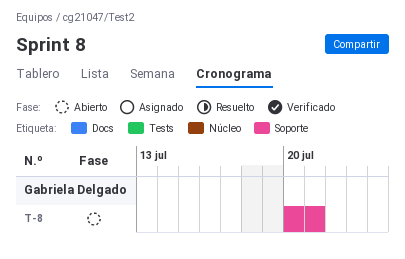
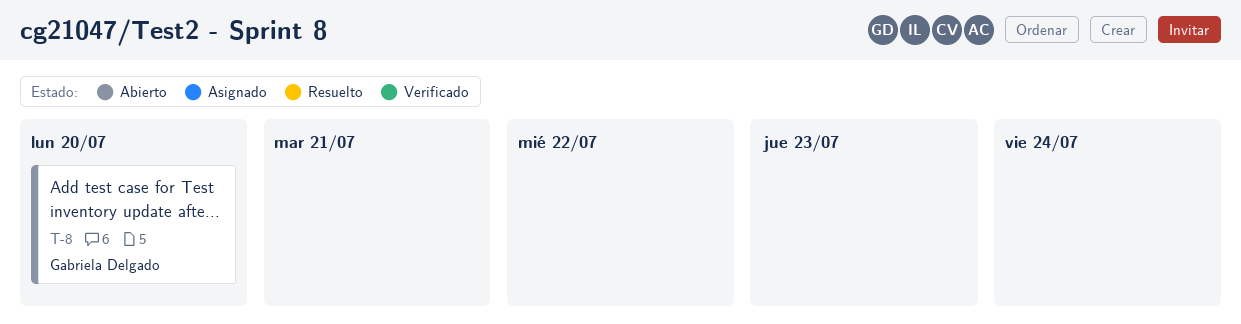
T-8, due: Jul 21 -> Jul 20

